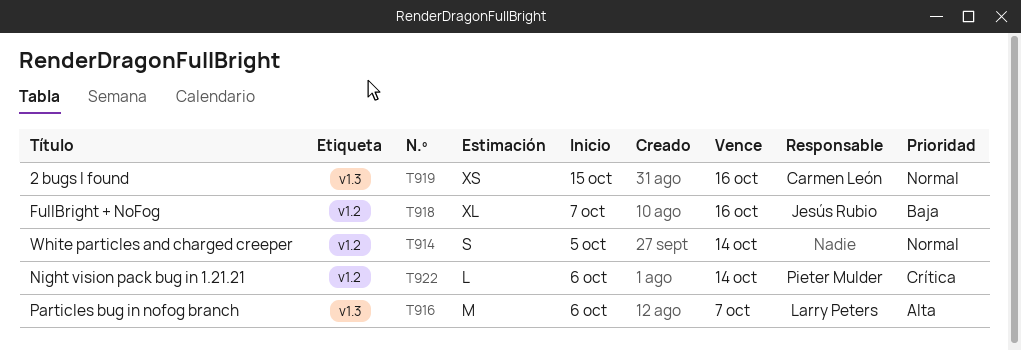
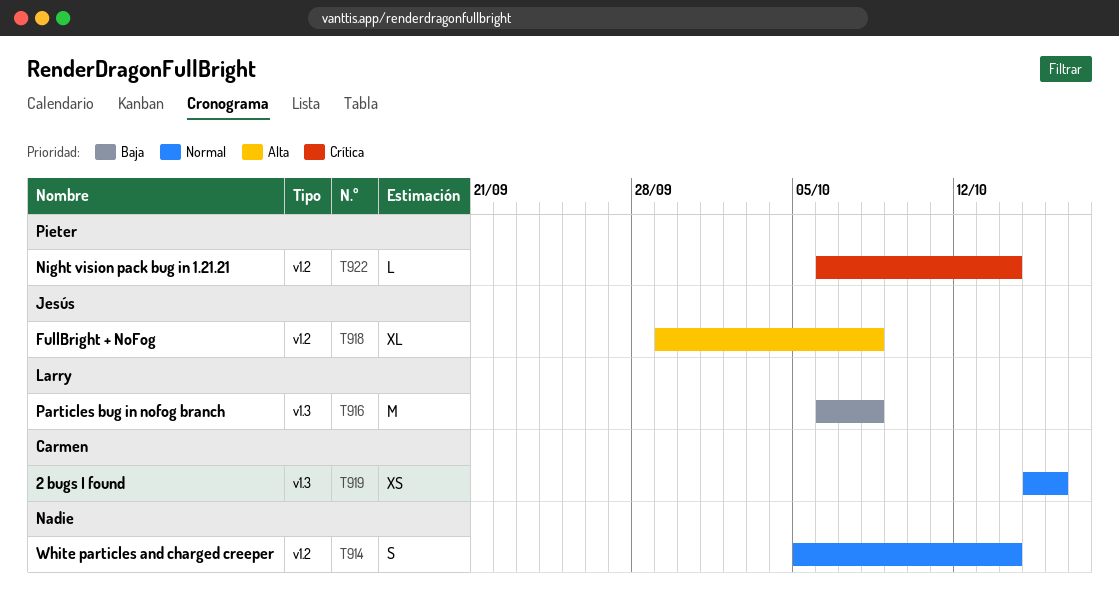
T916, priority: Alta -> Baja
T916, due: Oct 7 -> Oct 8
T918, priority: Baja -> Alta
T918, start: Oct 7 -> Sep 29
T918, due: Oct 16 -> Oct 8

